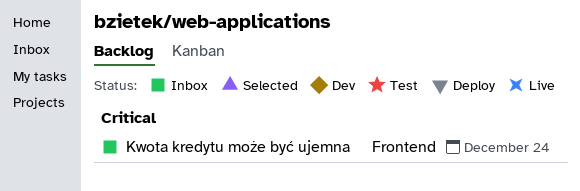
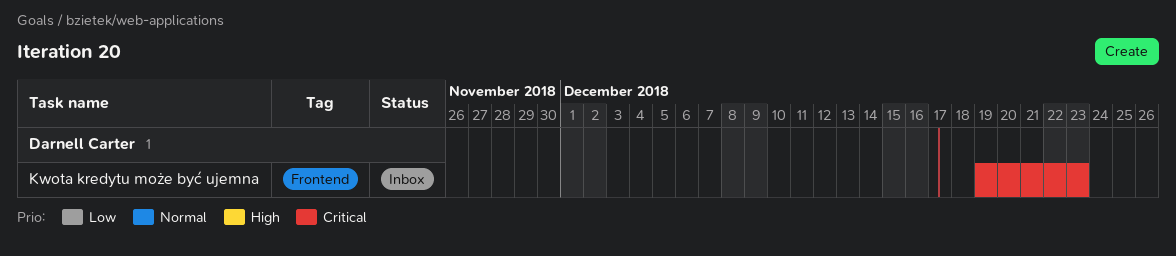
Kwota kredytu może być ujemna, due: Dec 24 -> Dec 23

